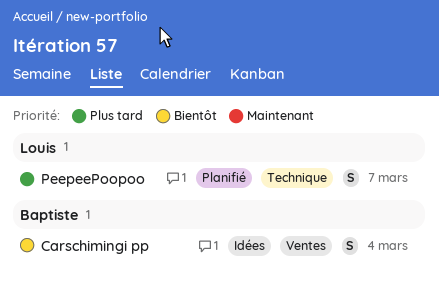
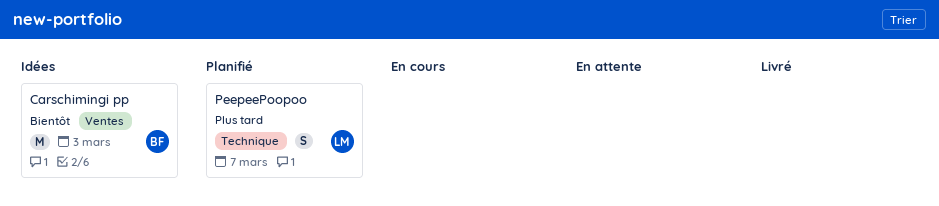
Carschimingi pp, estimate: S -> M
Carschimingi pp, due: Mar 4 -> Mar 3

